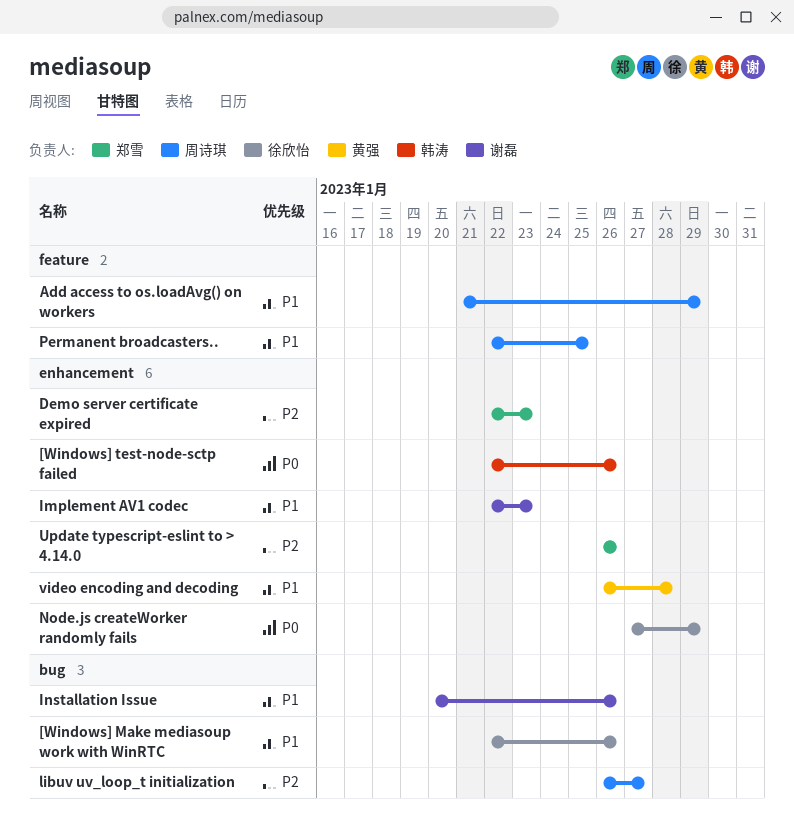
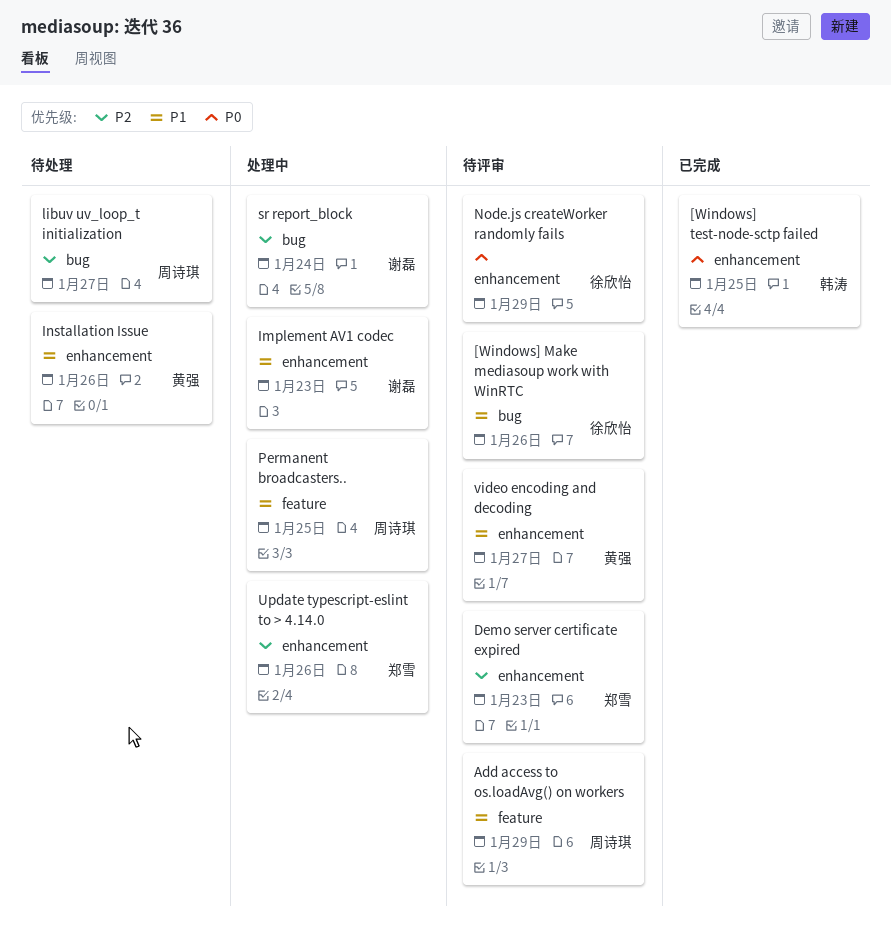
[Windows] test-node-sctp failed, due: Jan 26 -> Jan 25
Installation Issue, owner: 谢磊 -> 黄强
Installation Issue, label: bug -> enhancement
sr report_block: none -> present
video encoding and decoding, due: Jan 28 -> Jan 27

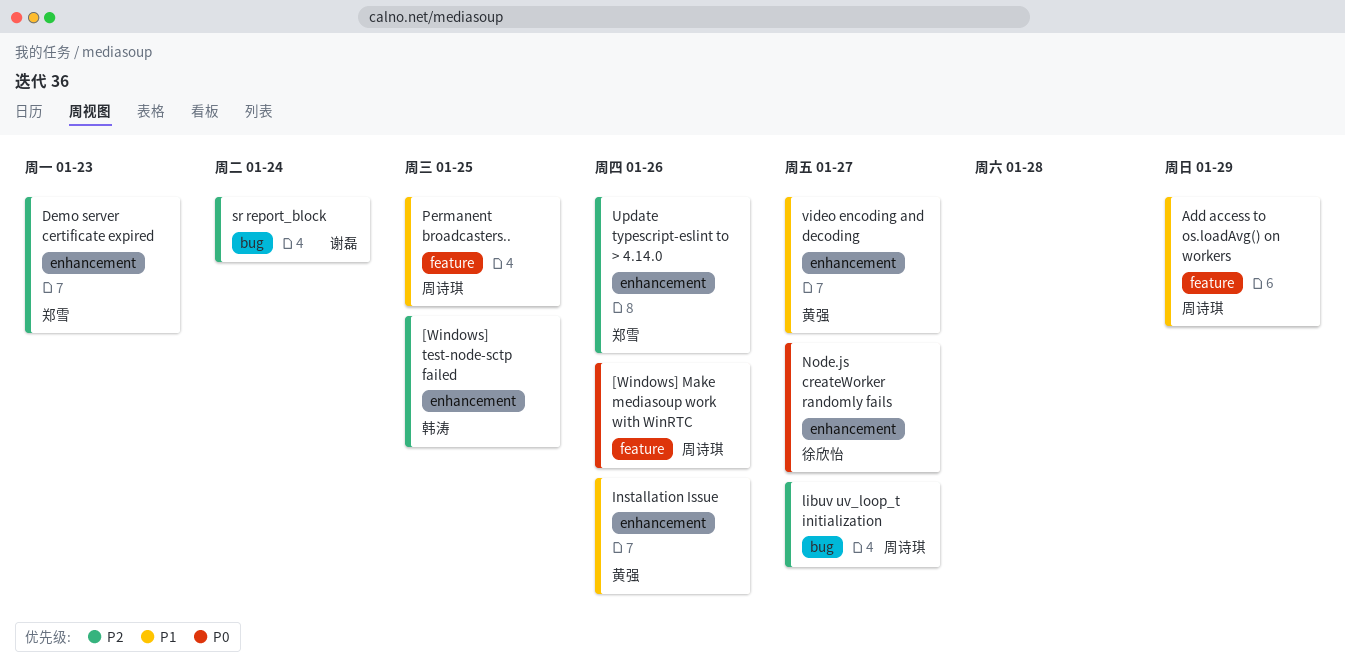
[Windows] Make mediasoup work with WinRTC, owner: 徐欣怡 -> 周诗琪
[Windows] Make mediasoup work with WinRTC, priority: P1 -> P0
[Windows] Make mediasoup work with WinRTC, label: bug -> feature
[Windows] test-node-sctp failed, priority: P0 -> P2
Implement AV1 codec: present -> none
Node.js createWorker randomly fails, due: Jan 29 -> Jan 27

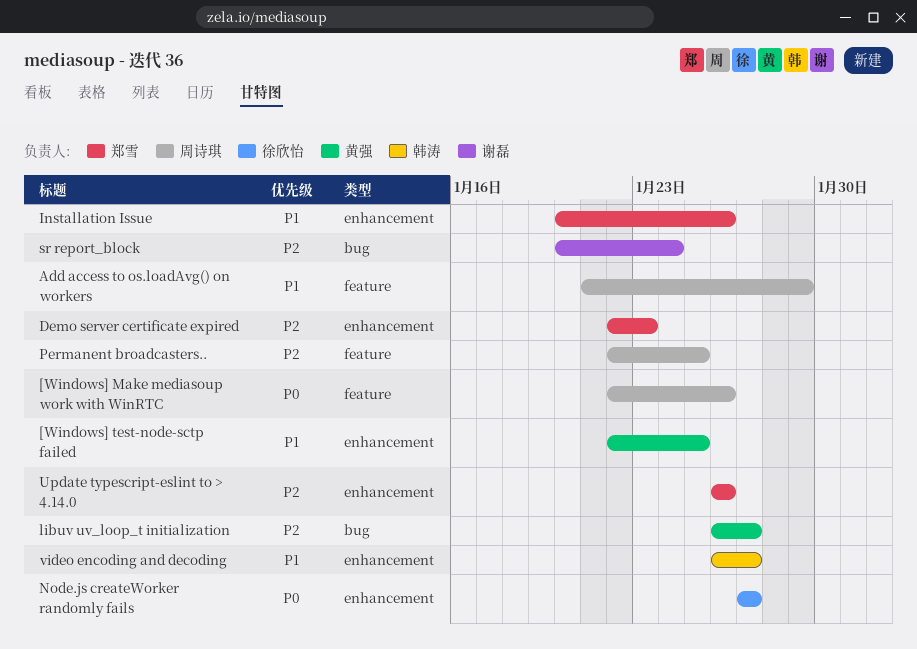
[Windows] test-node-sctp failed, owner: 韩涛 -> 黄强
[Windows] test-node-sctp failed, priority: P2 -> P1
Installation Issue, owner: 黄强 -> 郑雪
libuv uv_loop_t initialization, owner: 周诗琪 -> 黄强
Permanent broadcasters.., priority: P1 -> P2
video encoding and decoding, owner: 黄强 -> 韩涛

